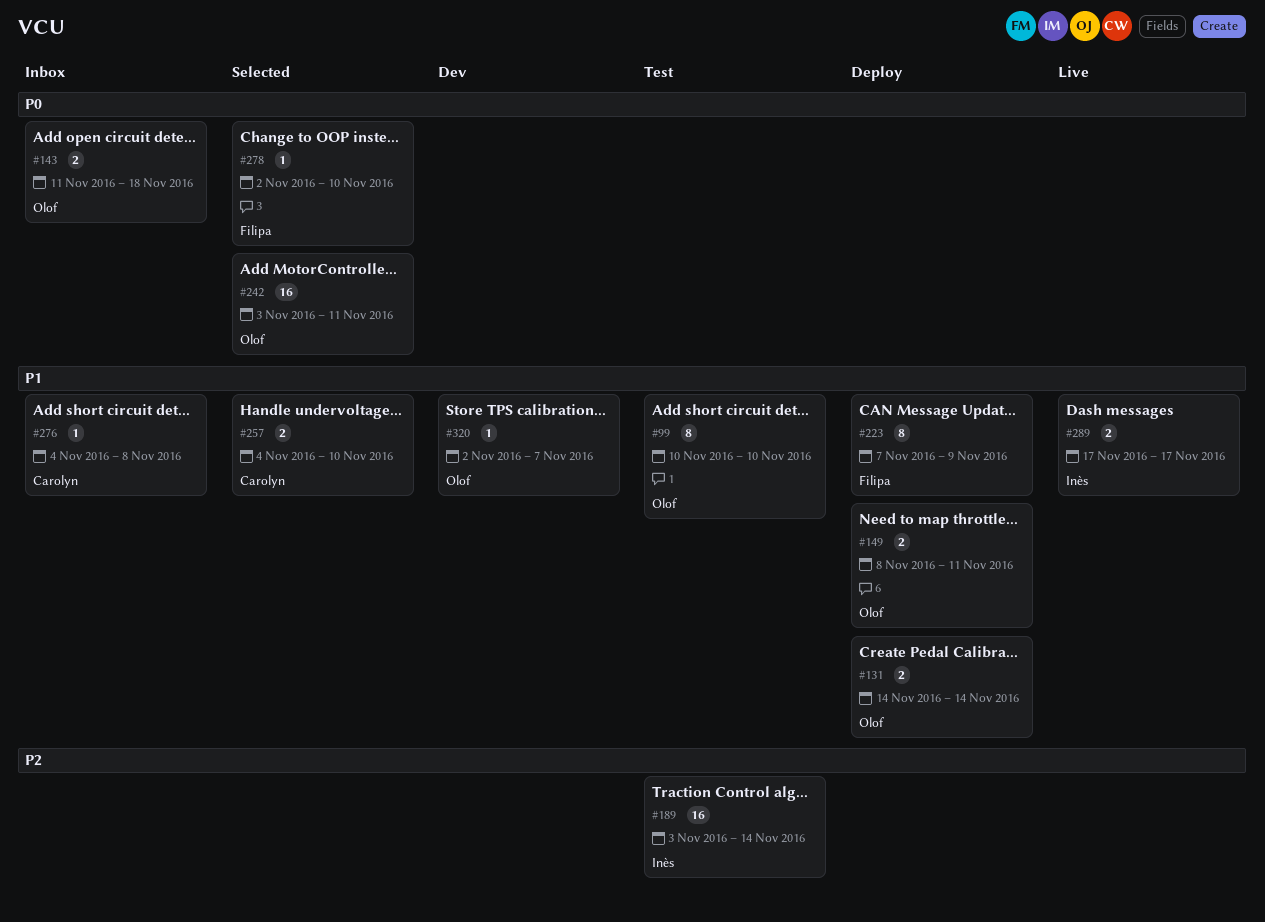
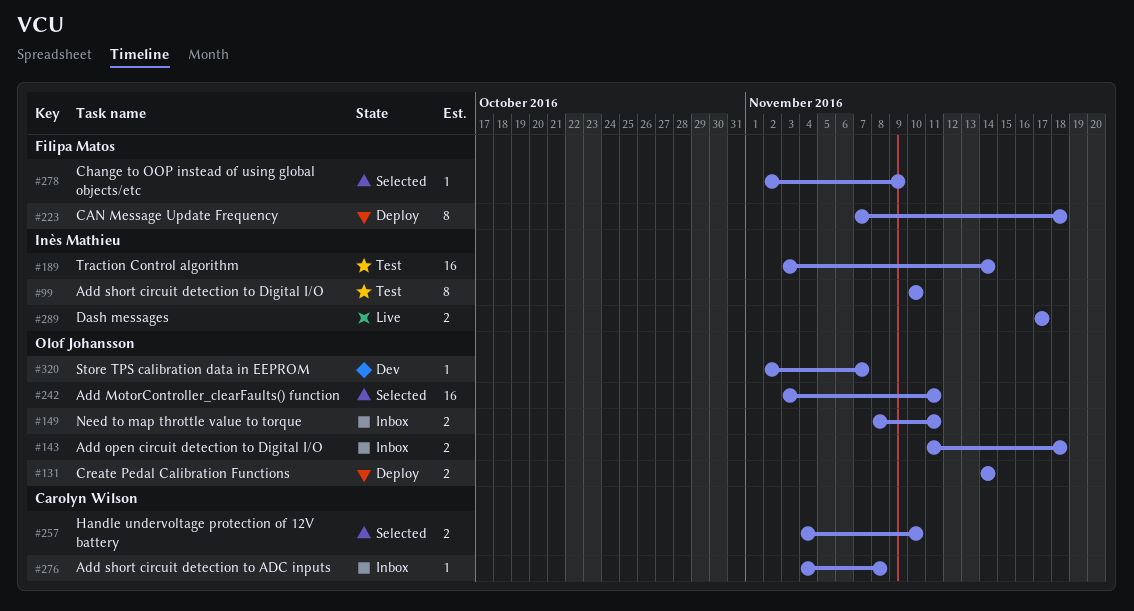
#99, owner: Olof Johansson -> Inès Mathieu
#149, status: Deploy -> Inbox
#223, due: Nov 9 -> Nov 18
#278, due: Nov 10 -> Nov 9

